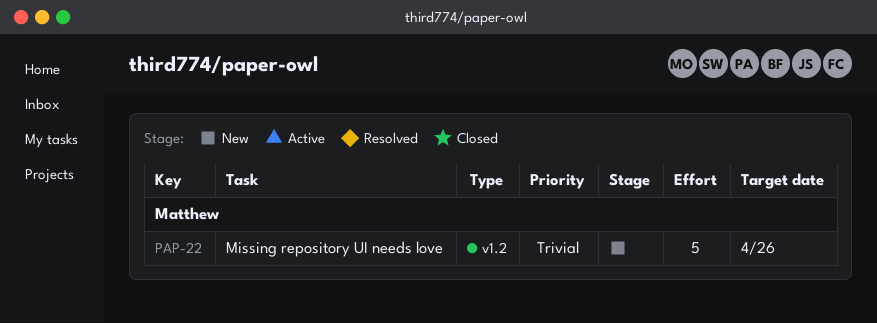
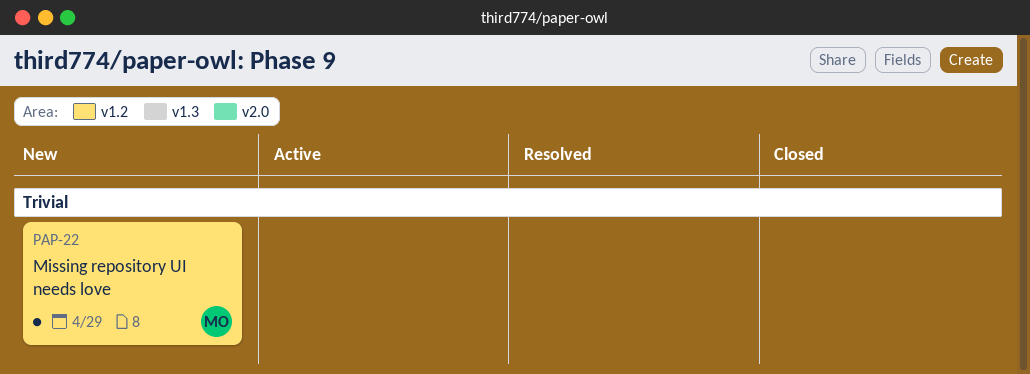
PAP-22, estimate: 5 -> 1
PAP-22, due: Apr 26 -> Apr 29

